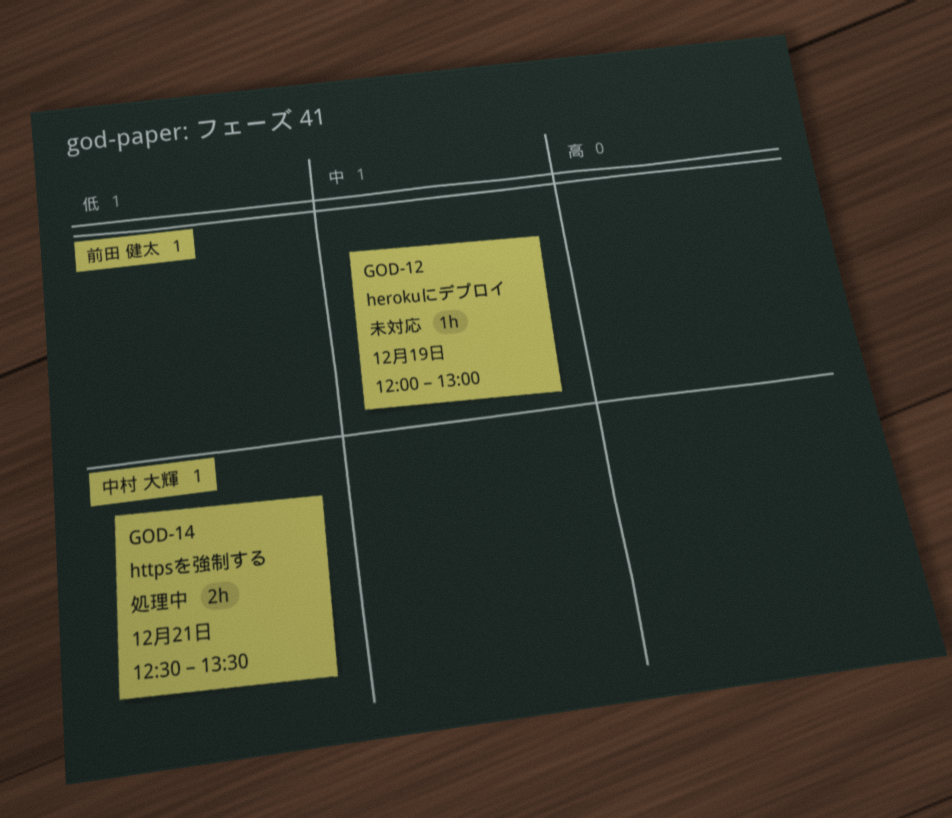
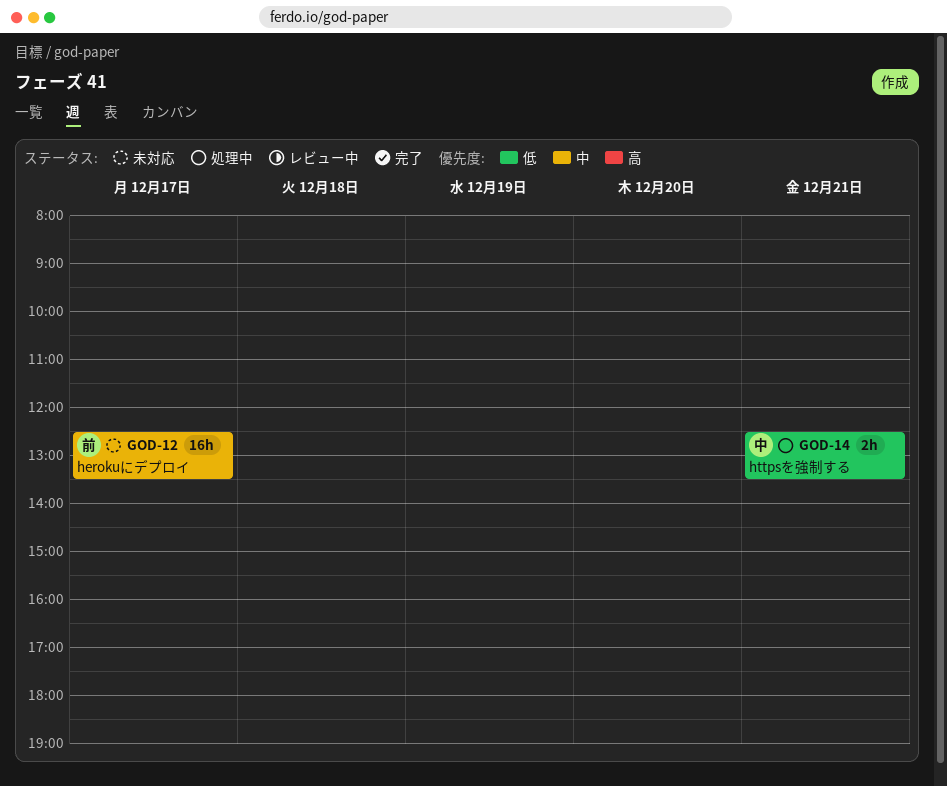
GOD-12, estimate: 1h -> 16h
GOD-12, day: Dec 19 -> Dec 17
GOD-12, begins: 12:00 -> 12:30
GOD-12, ends: 13:00 -> 13:30

